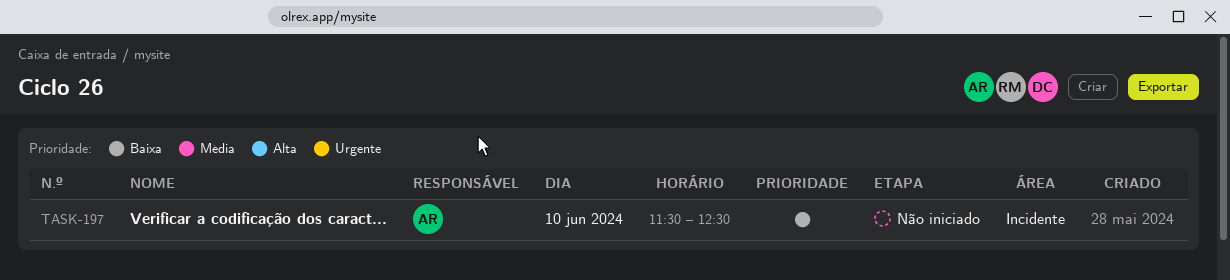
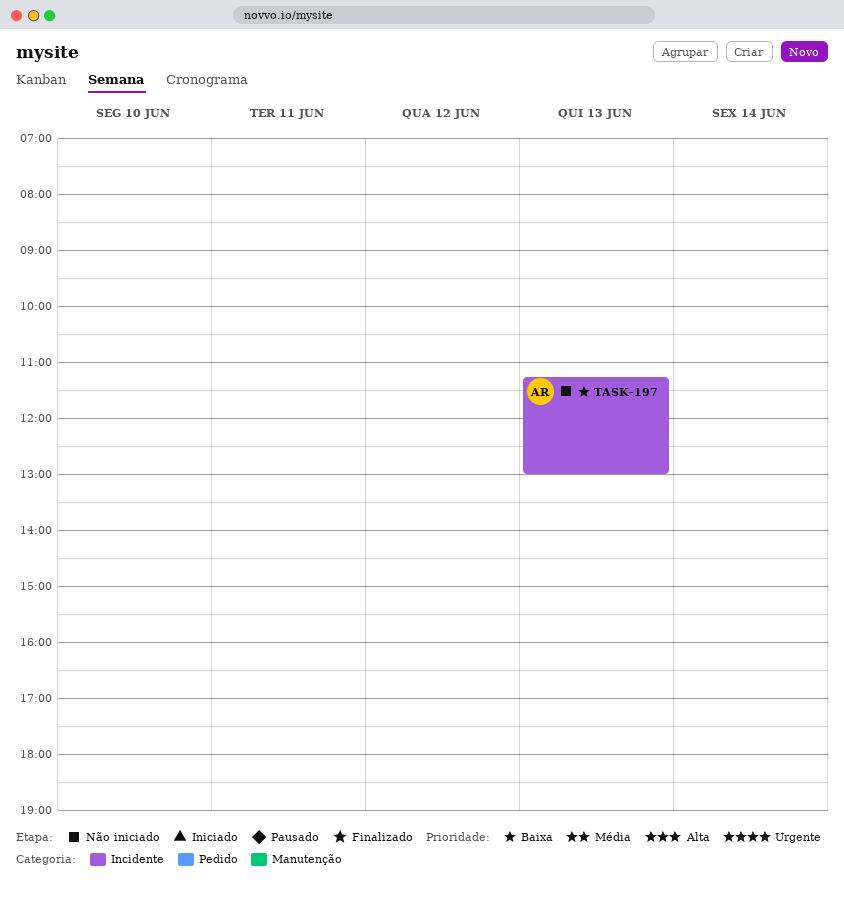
TASK-197, day: Jun 10 -> Jun 13
TASK-197, begins: 11:30 -> 11:15
TASK-197, ends: 12:30 -> 13:00

